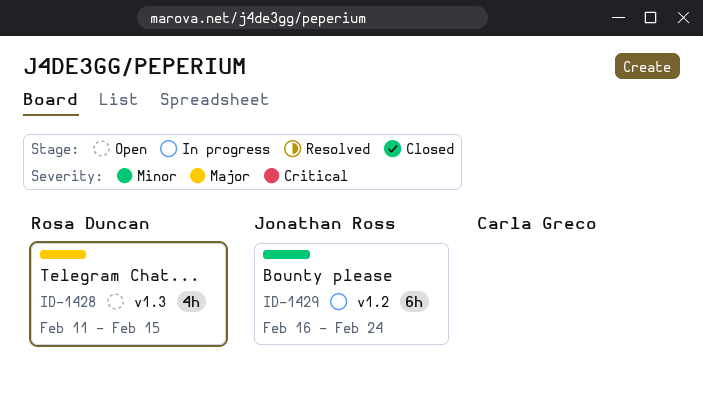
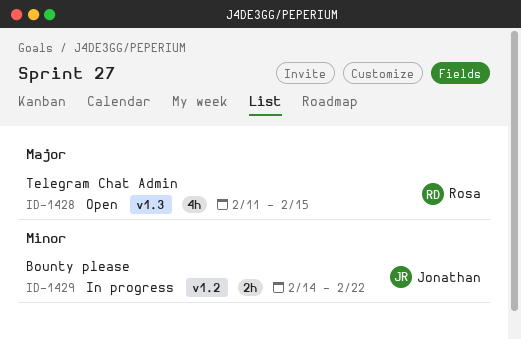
ID-1429, estimate: 6h -> 2h
ID-1429, start: Feb 16 -> Feb 14
ID-1429, due: Feb 24 -> Feb 22

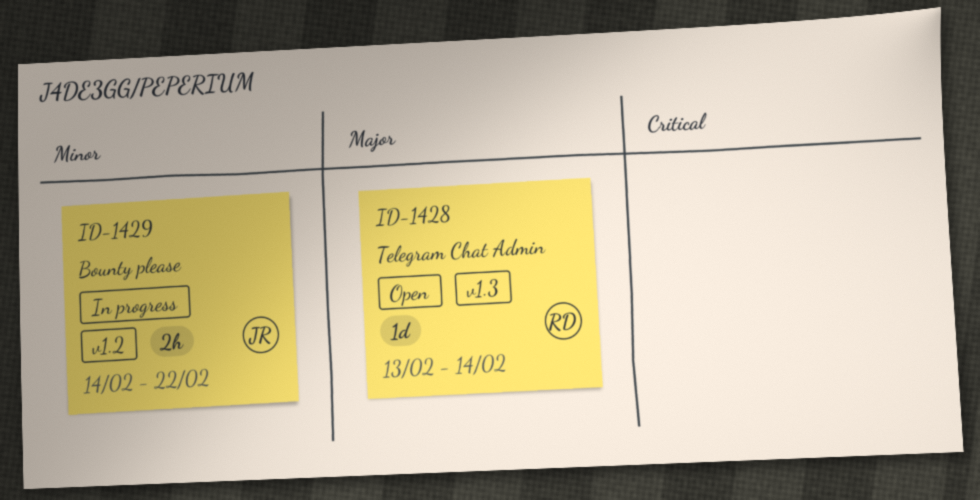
ID-1428, estimate: 4h -> 1d
ID-1428, start: Feb 11 -> Feb 13
ID-1428, due: Feb 15 -> Feb 14

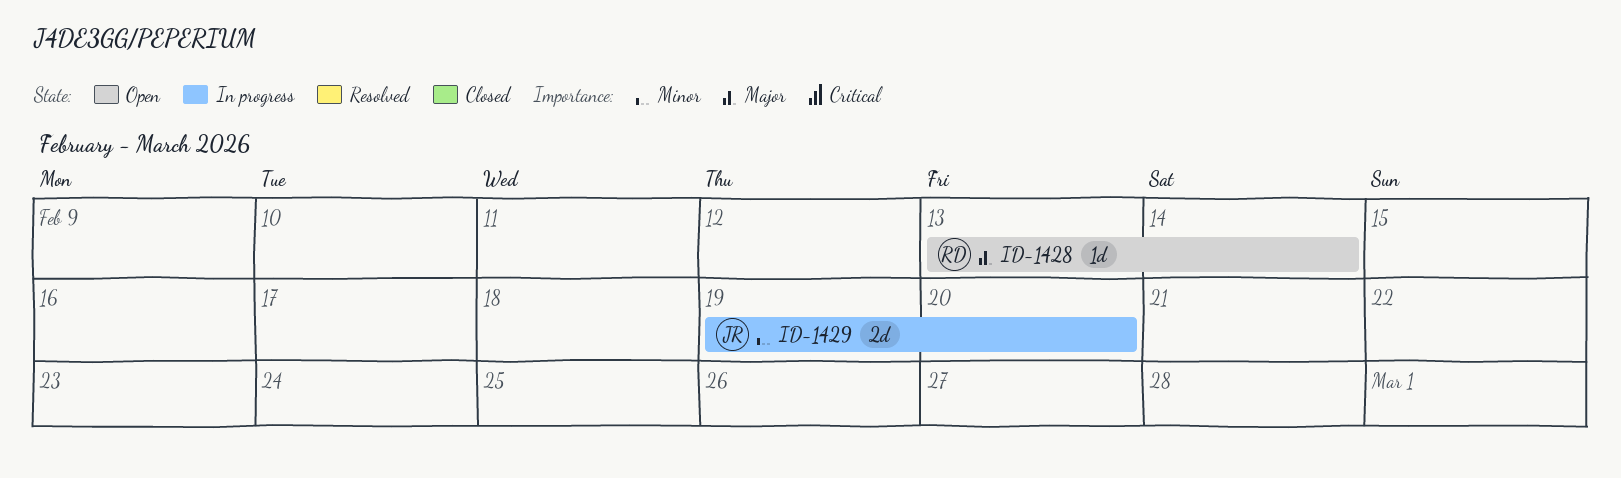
ID-1429, estimate: 2h -> 2d
ID-1429, start: Feb 14 -> Feb 19
ID-1429, due: Feb 22 -> Feb 20

